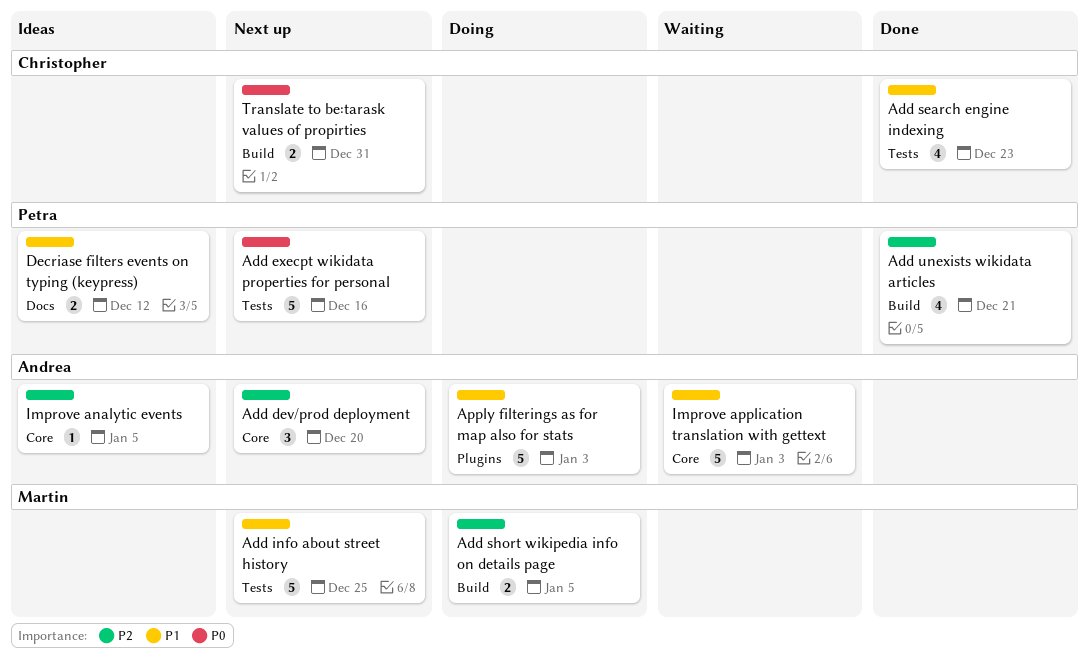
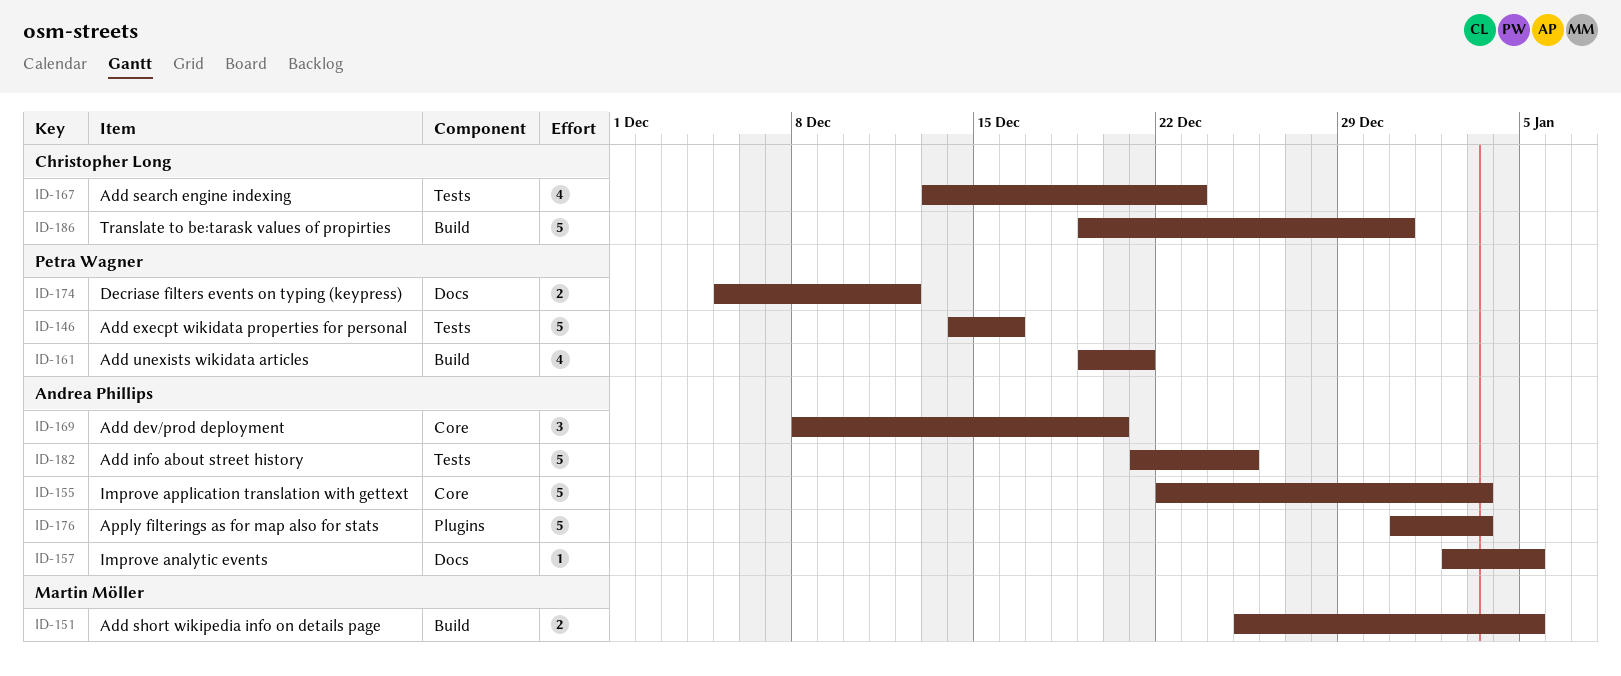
Add info about street history, owner: Martin Möller -> Andrea Phillips
Improve analytic events, label: Core -> Docs
Translate to be:tarask values of propirties, estimate: 2 -> 5

